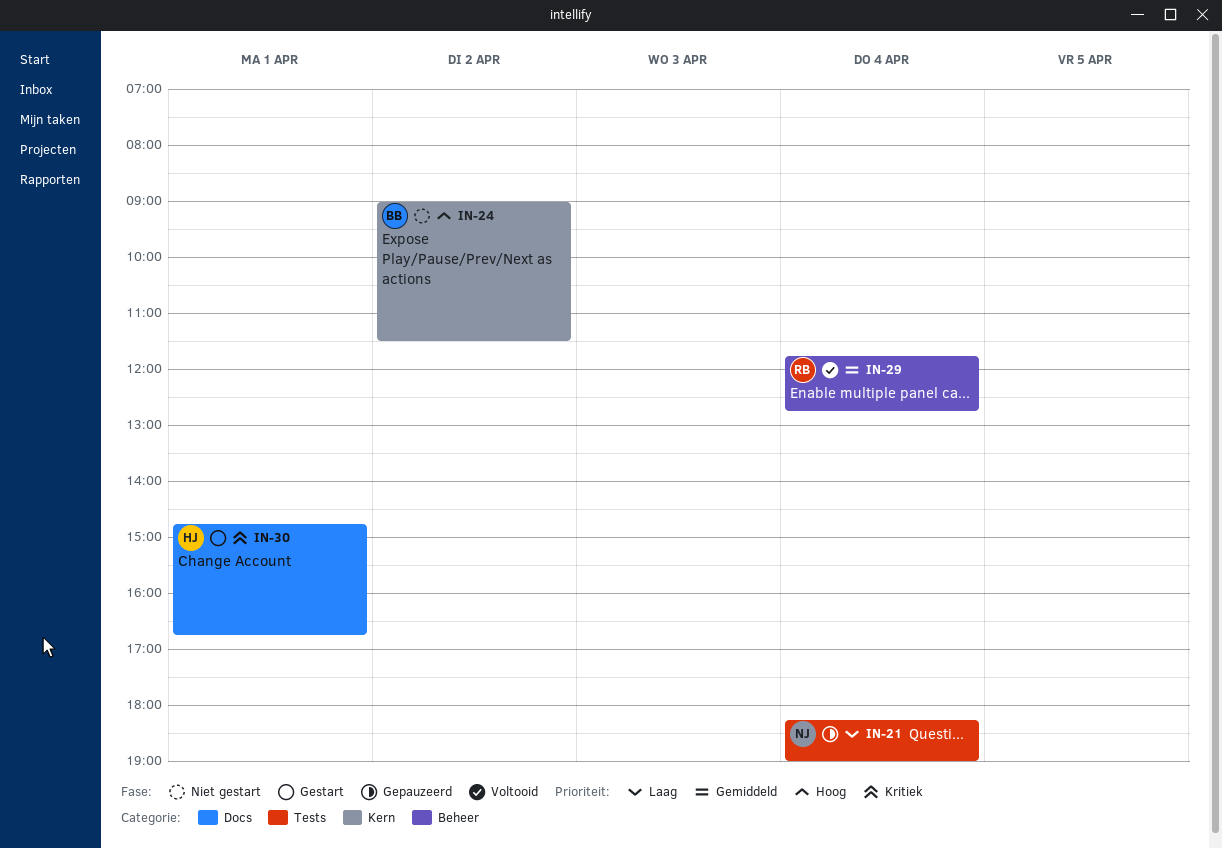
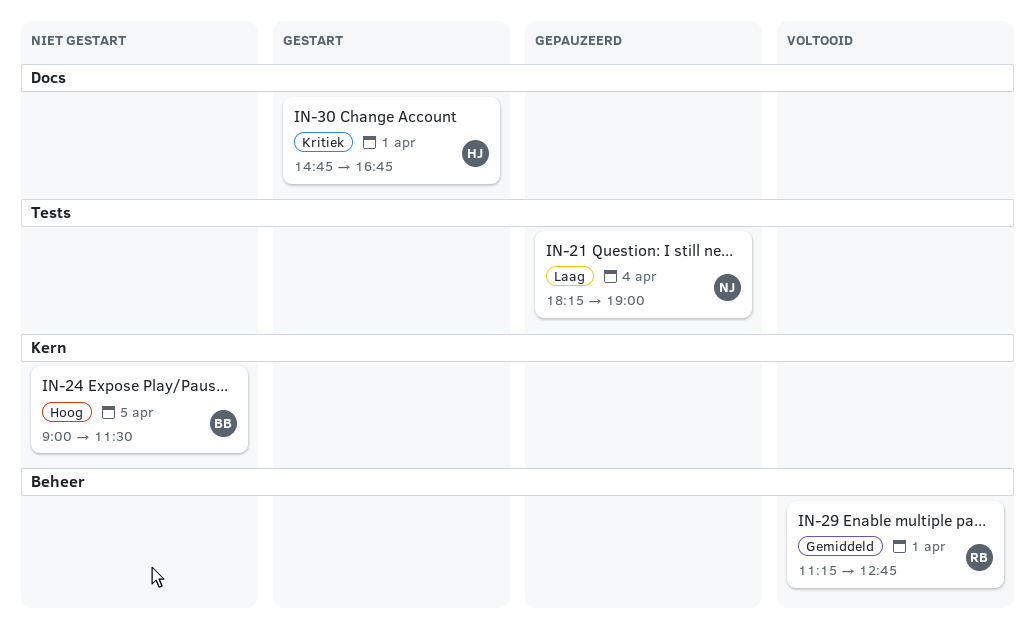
IN-24, day: Apr 2 -> Apr 5
IN-29, day: Apr 4 -> Apr 1
IN-29, begins: 11:45 -> 11:15

